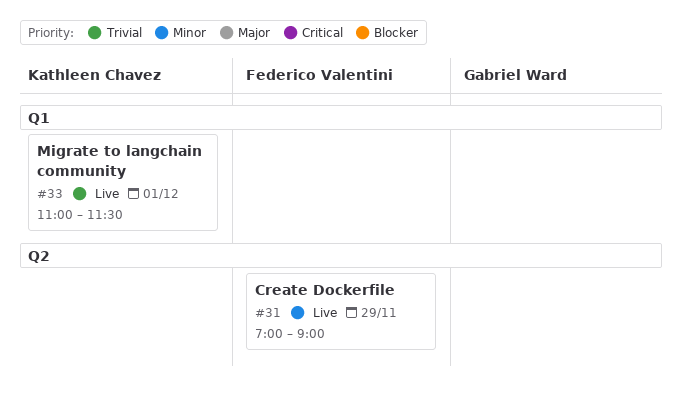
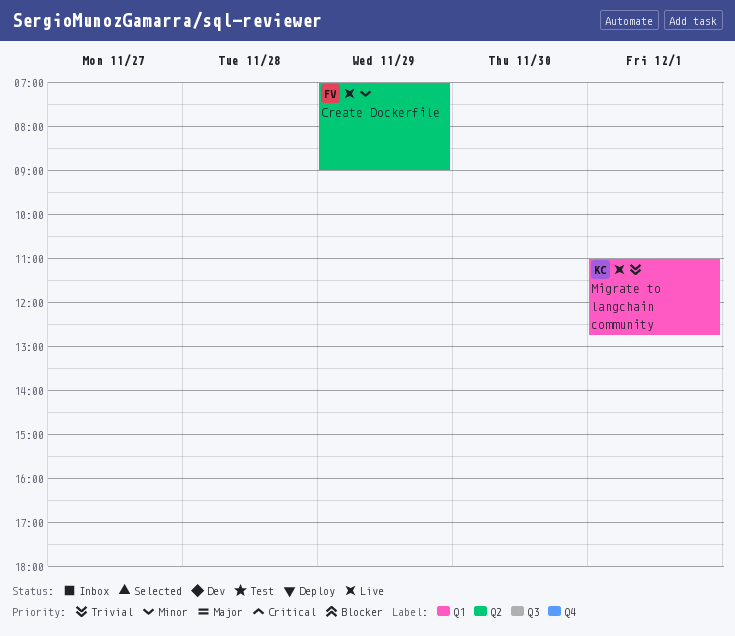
Migrate to langchain community, ends: 11:30 -> 12:45

